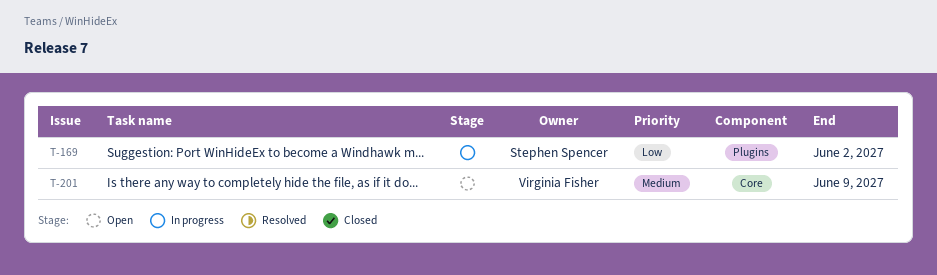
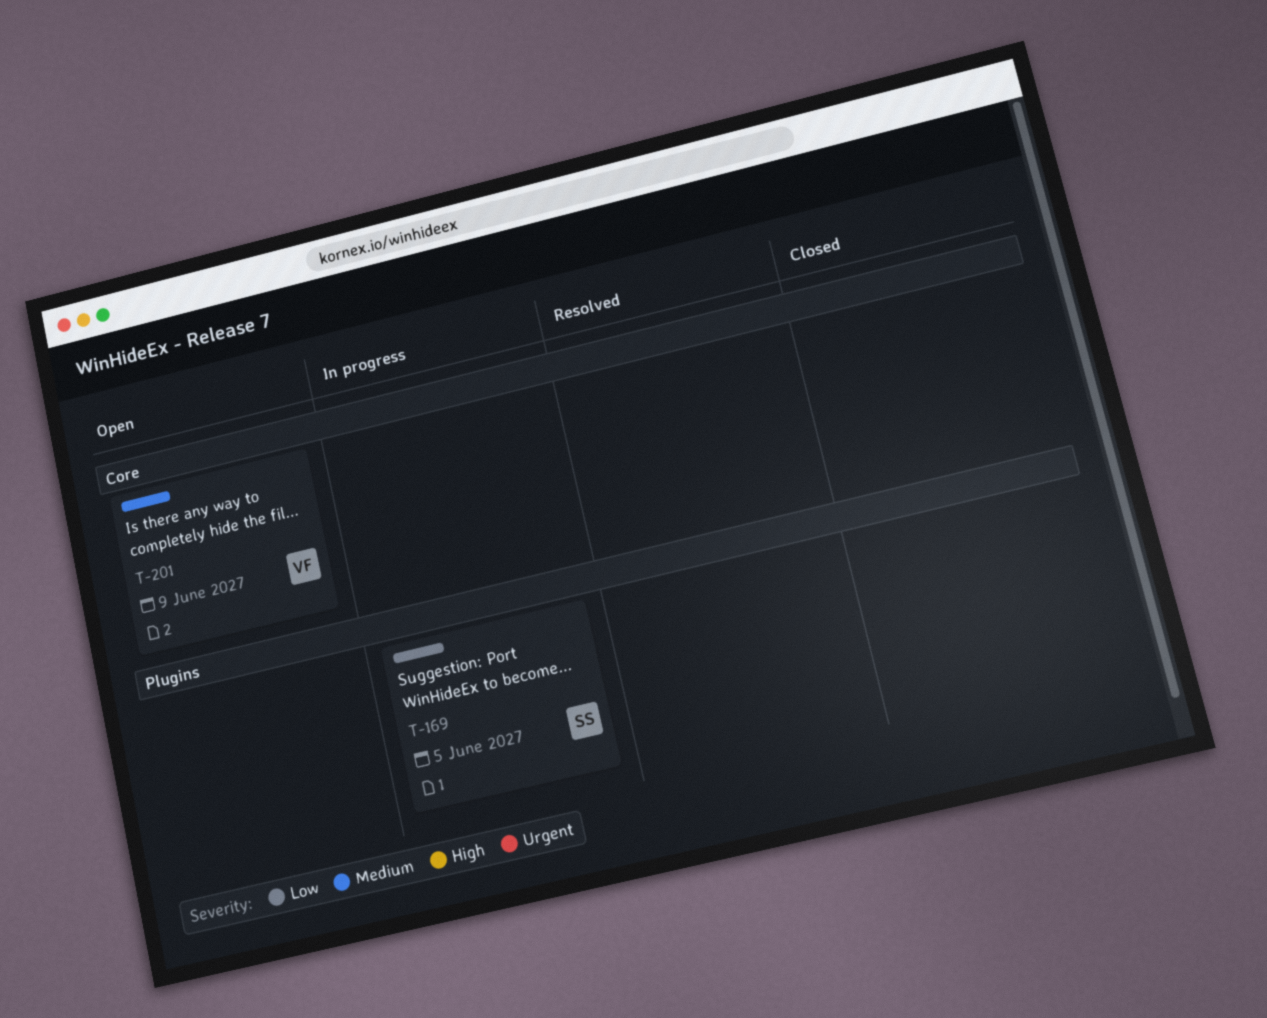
T-169, due: Jun 2 -> Jun 5

